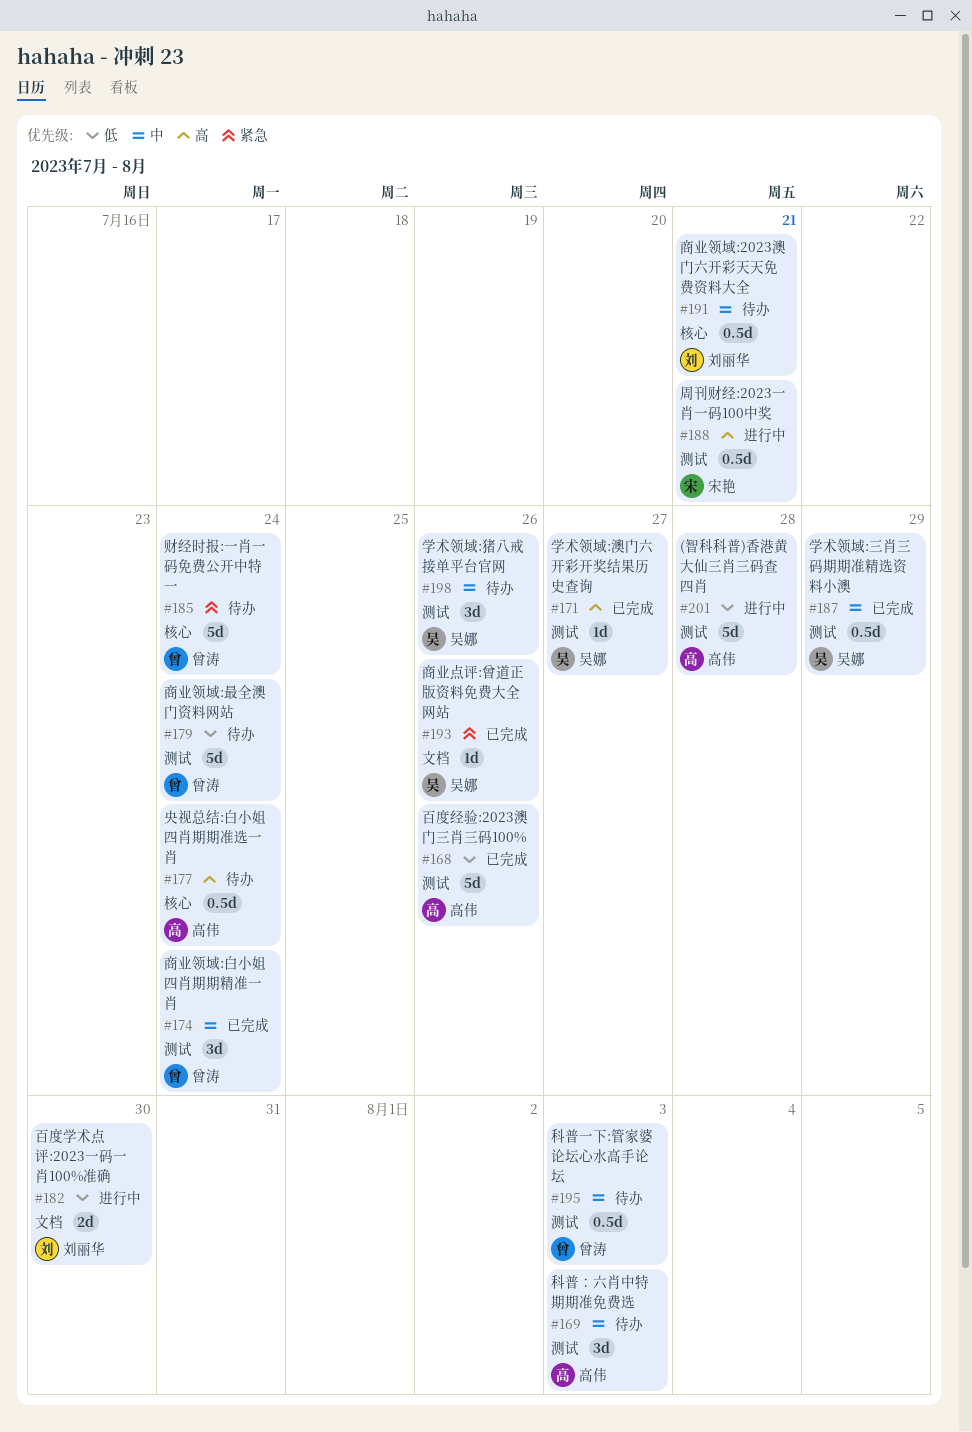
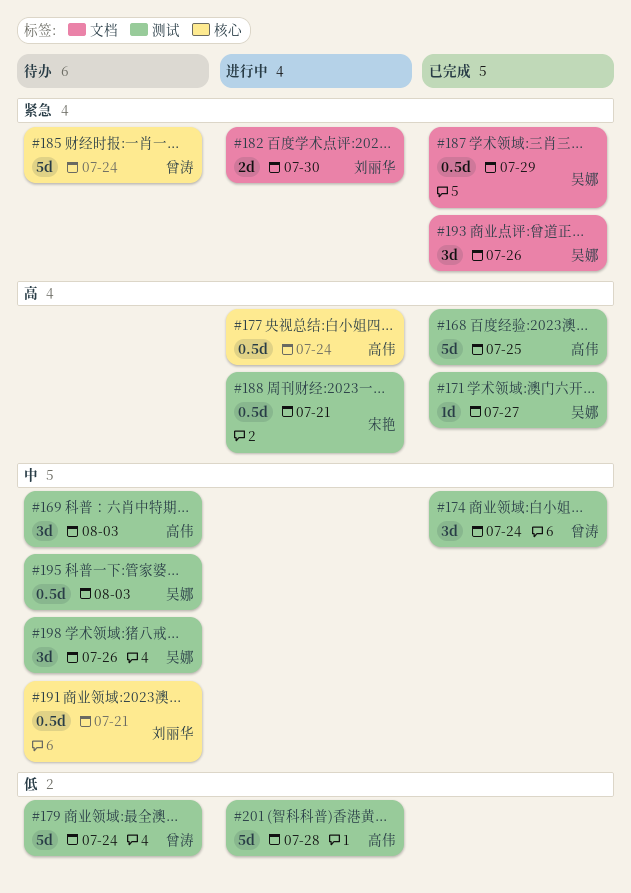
#168, priority: 低 -> 高
#168, due: Jul 26 -> Jul 25
#177, status: 待办 -> 进行中
#182, priority: 低 -> 紧急
#187, priority: 中 -> 紧急
#187, label: 测试 -> 文档
#193, estimate: 1d -> 3d
#195, owner: 曾涛 -> 吴娜

